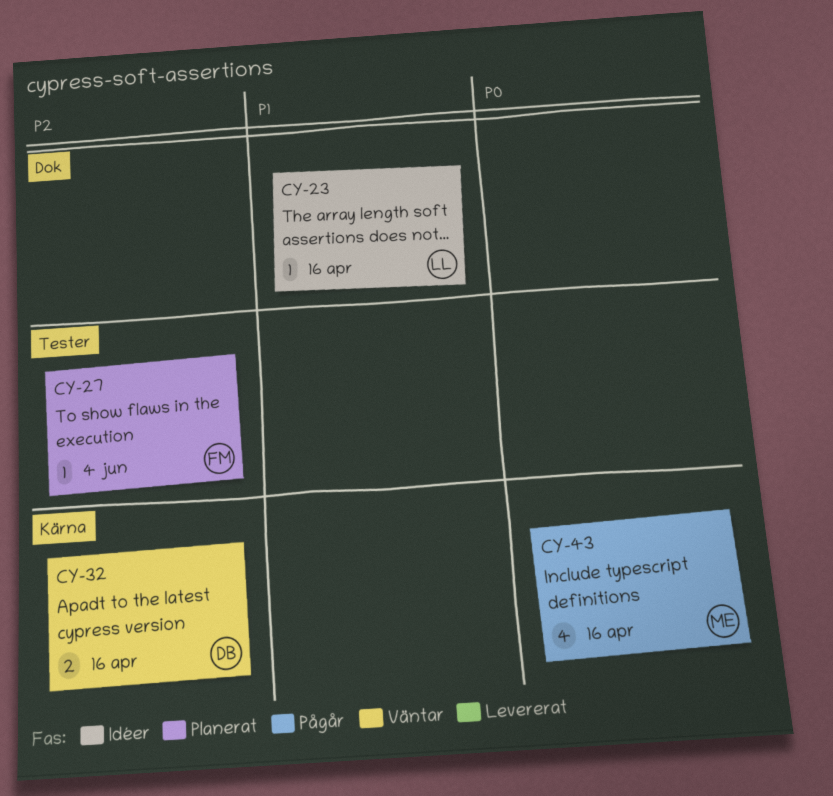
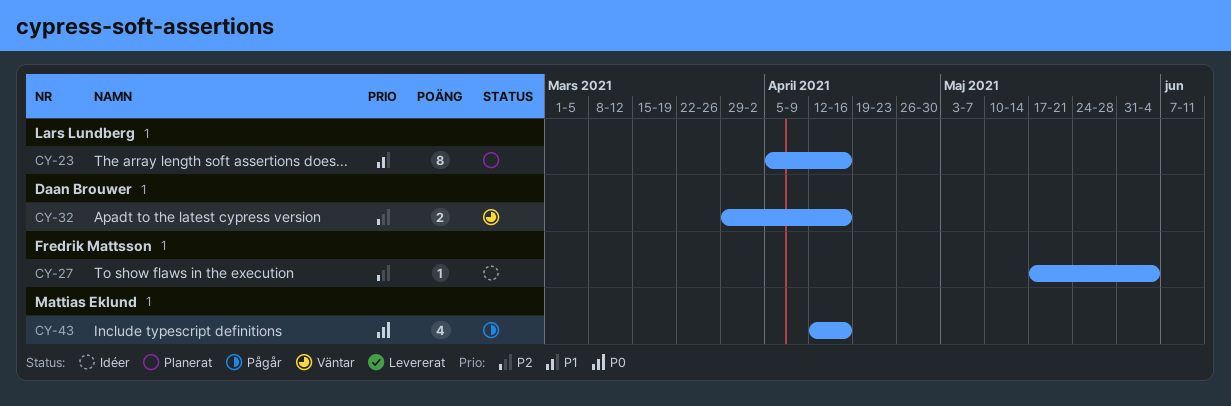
CY-23, status: Idéer -> Planerat
CY-23, estimate: 1 -> 8
CY-27, status: Planerat -> Idéer

